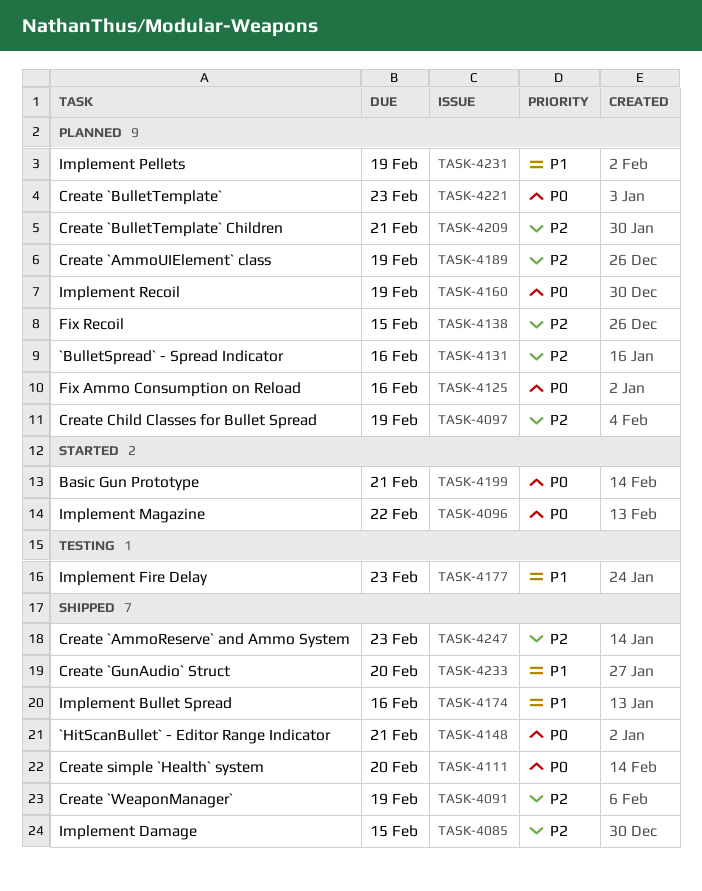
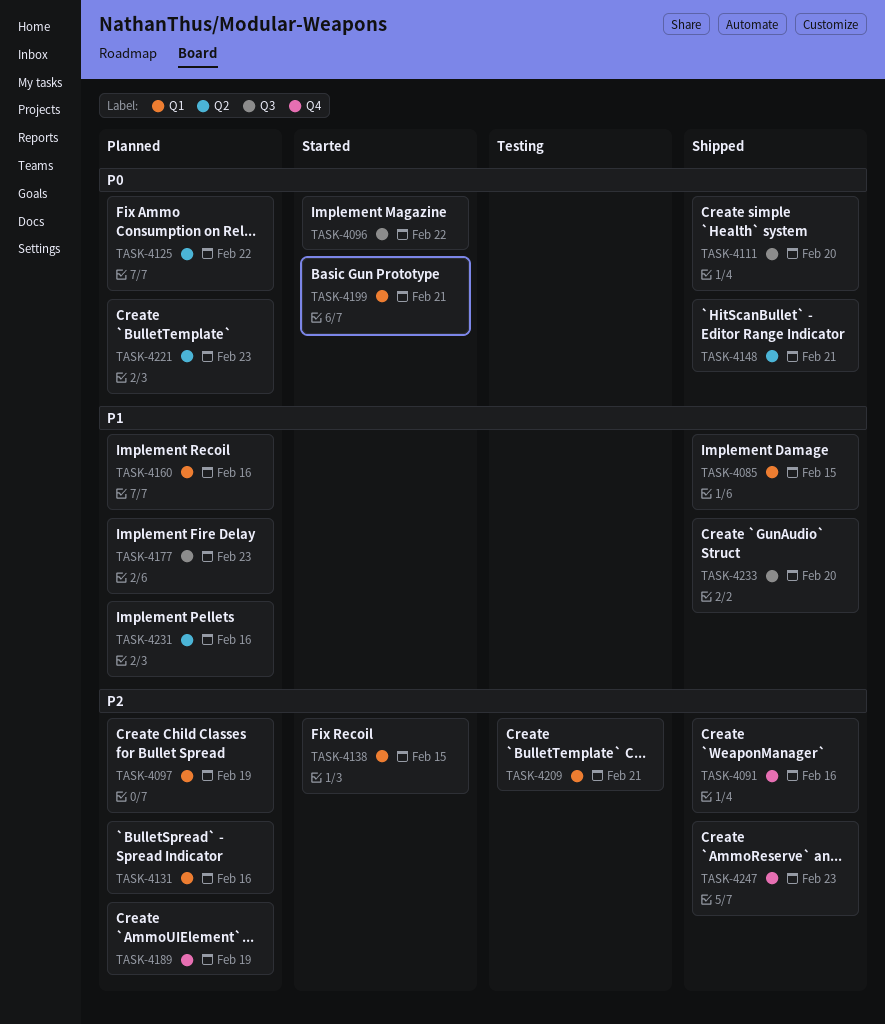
TASK-4085, priority: P2 -> P1
TASK-4091, due: Feb 19 -> Feb 16
TASK-4125, due: Feb 16 -> Feb 22
TASK-4138, status: Planned -> Started
TASK-4160, priority: P0 -> P1
TASK-4160, due: Feb 19 -> Feb 16
TASK-4174: present -> none
TASK-4177, status: Testing -> Planned
TASK-4209, status: Planned -> Testing
TASK-4231, due: Feb 19 -> Feb 16

